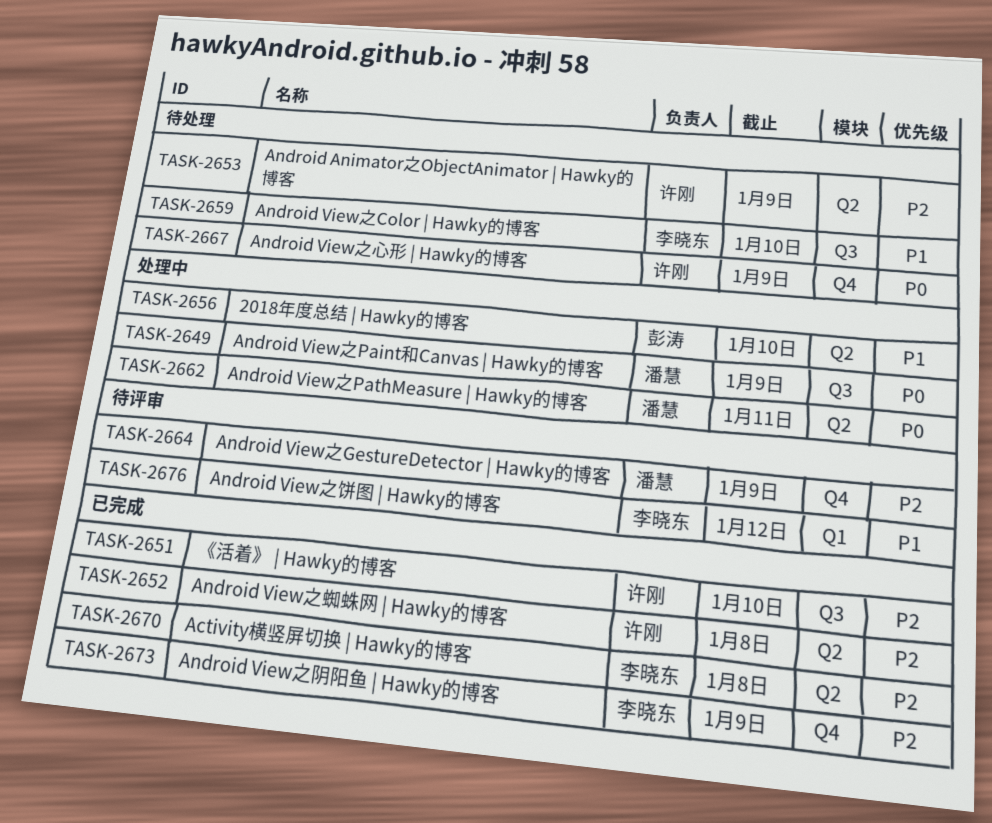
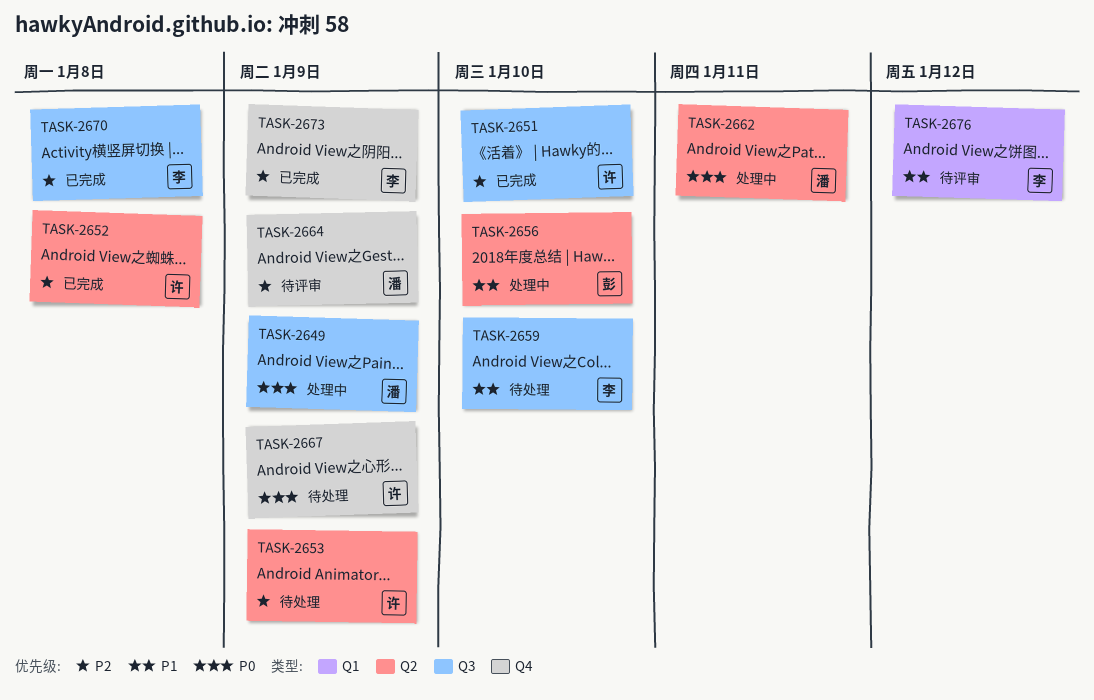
TASK-2670, label: Q2 -> Q3

